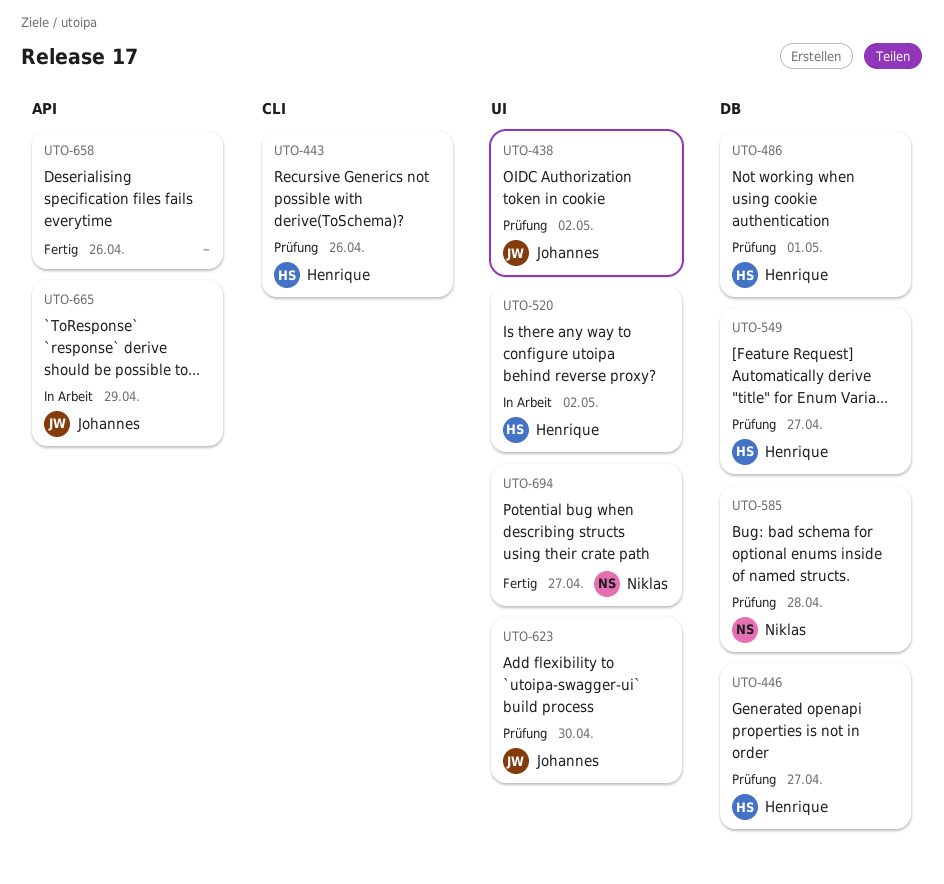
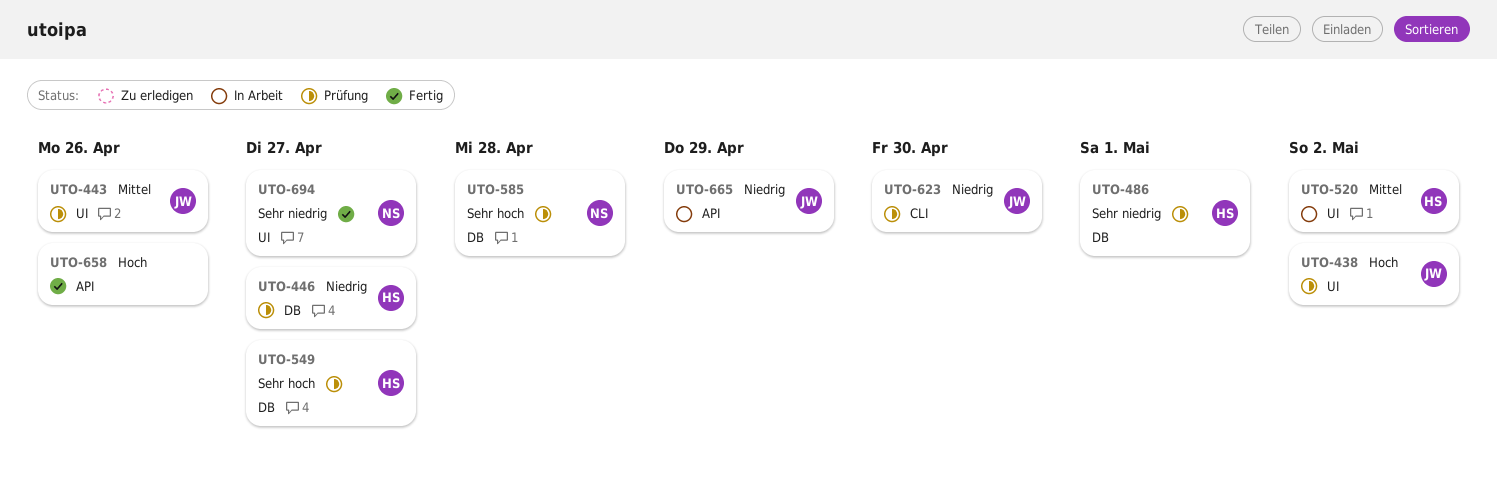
UTO-443, owner: Henrique -> Johannes
UTO-443, label: CLI -> UI
UTO-623, label: UI -> CLI

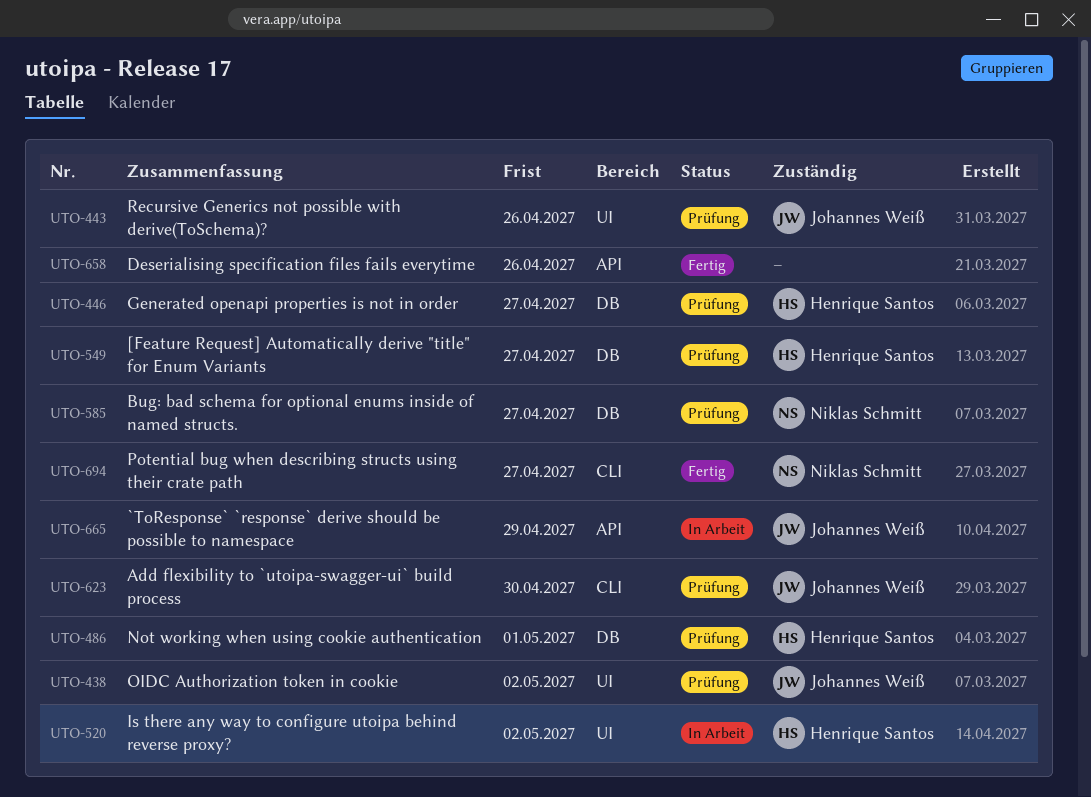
UTO-585, due: Apr 28 -> Apr 27
UTO-694, label: UI -> CLI

